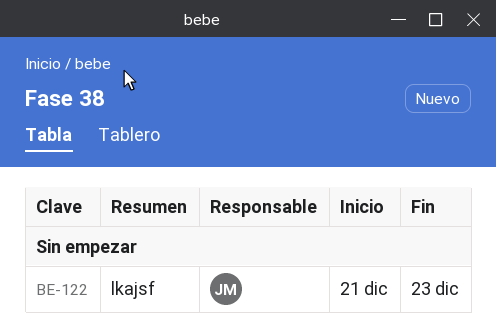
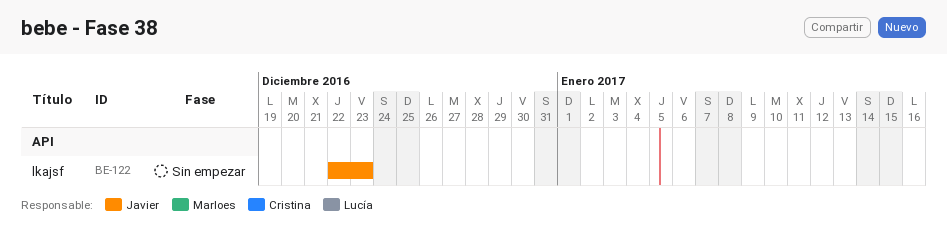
BE-122, start: Dec 21 -> Dec 22

